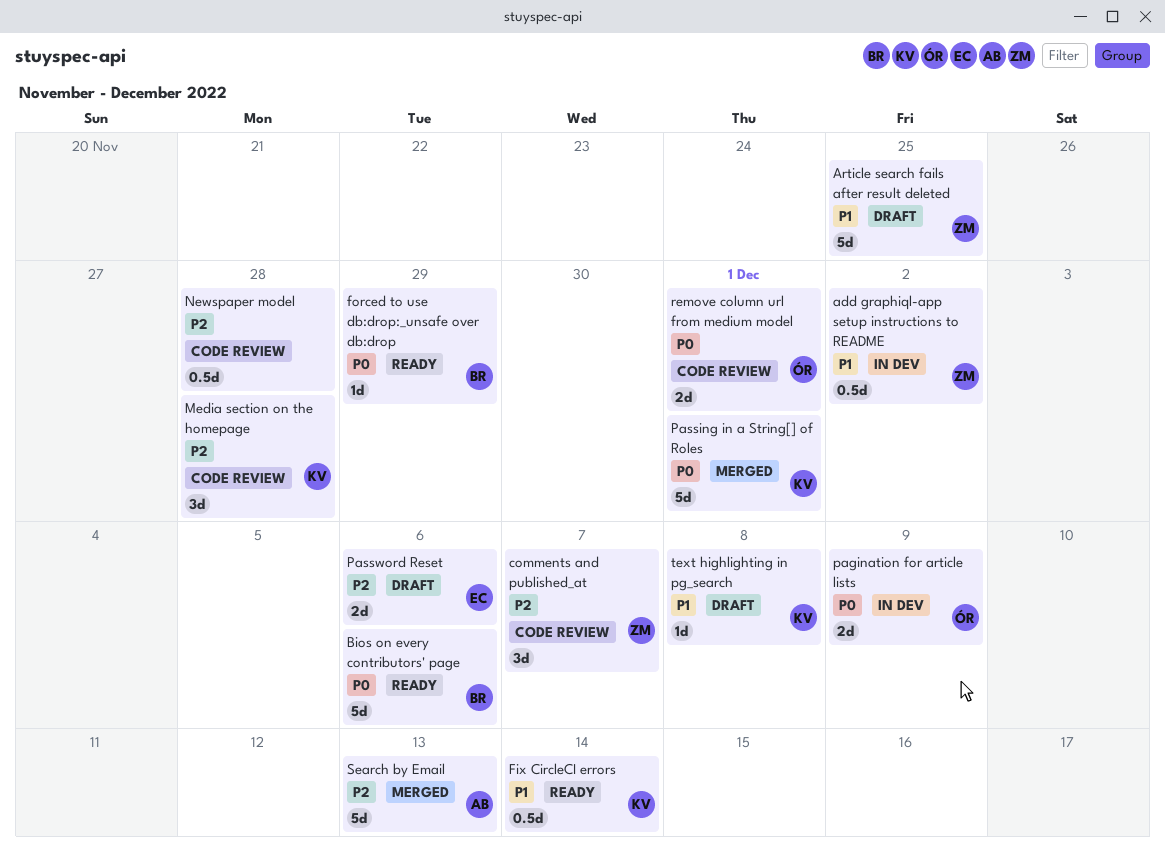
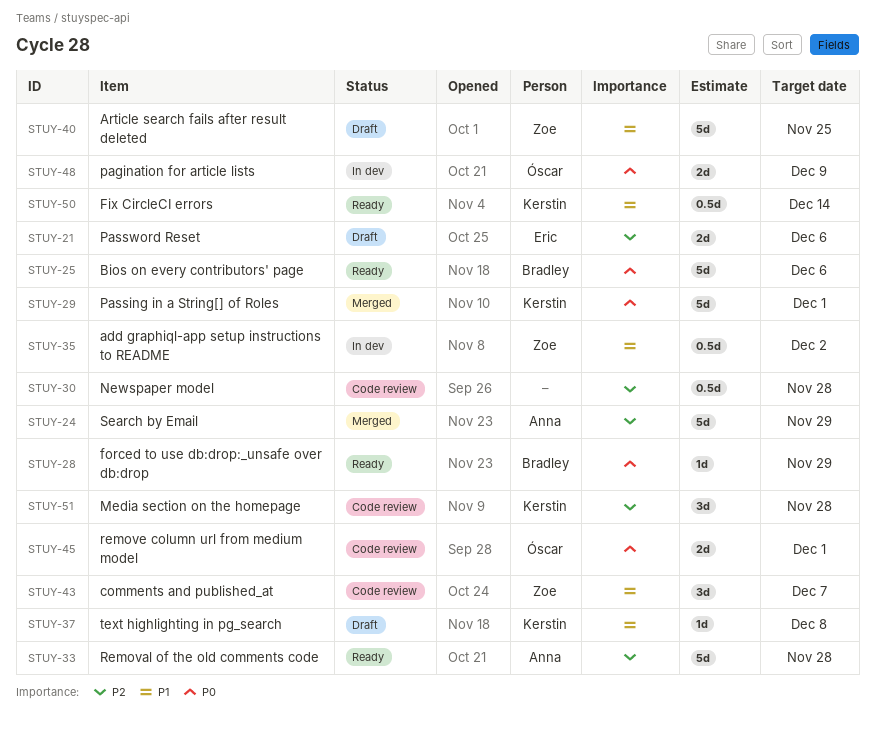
comments and published_at, priority: P2 -> P1
Removal of the old comments code: none -> present
Search by Email, due: Dec 13 -> Nov 29

